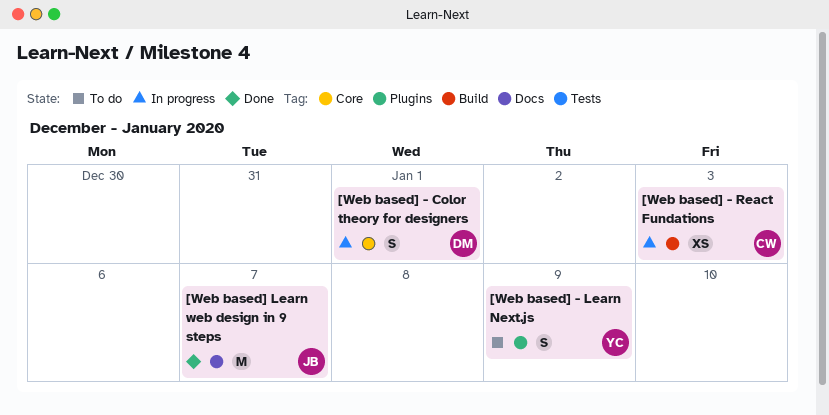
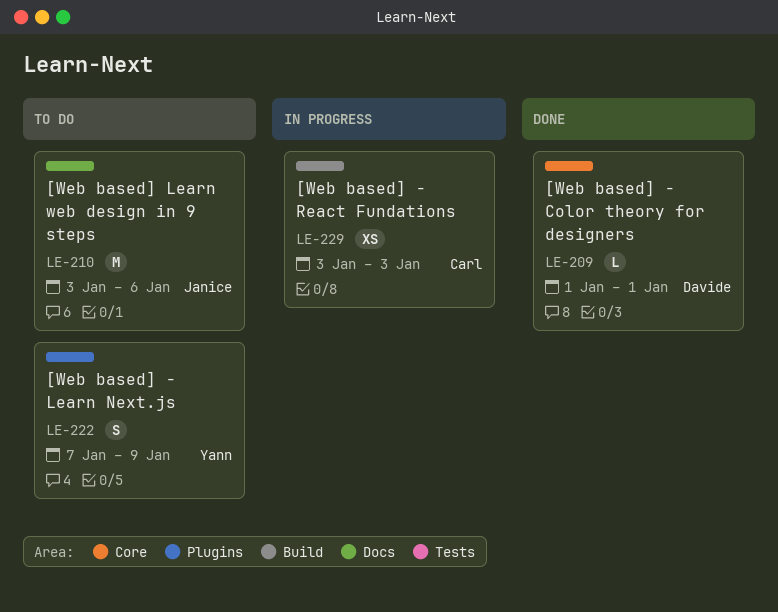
[Web based] - Color theory for designers, status: In progress -> Done
[Web based] - Color theory for designers, estimate: S -> L
[Web based] Learn web design in 9 steps, status: Done -> To do
[Web based] Learn web design in 9 steps, due: Jan 7 -> Jan 6

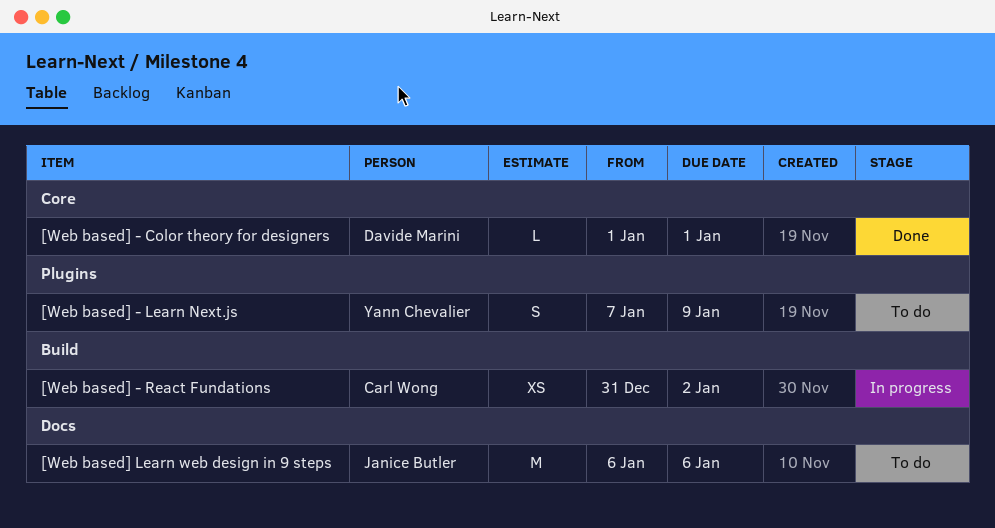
[Web based] - React Fundations, start: Jan 3 -> Dec 31
[Web based] - React Fundations, due: Jan 3 -> Jan 2
[Web based] Learn web design in 9 steps, start: Jan 3 -> Jan 6

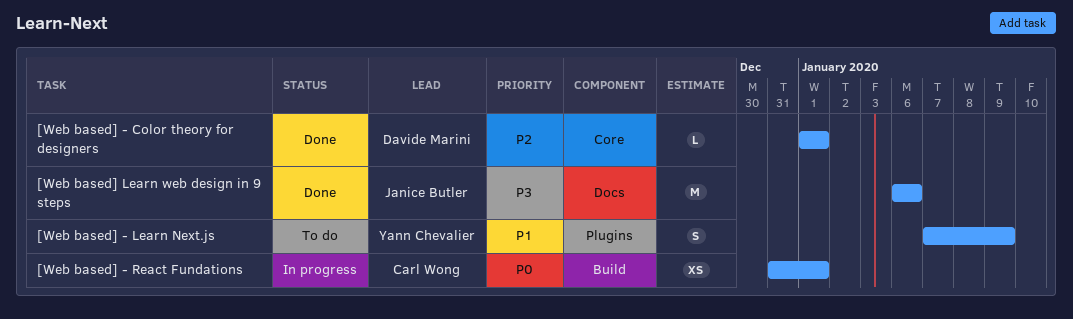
[Web based] - React Fundations, due: Jan 2 -> Jan 1
[Web based] Learn web design in 9 steps, status: To do -> Done

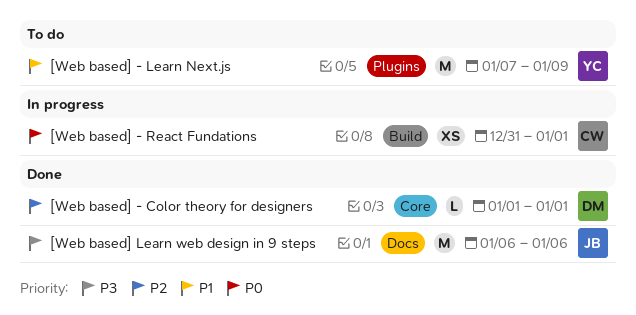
[Web based] - Learn Next.js, estimate: S -> M

